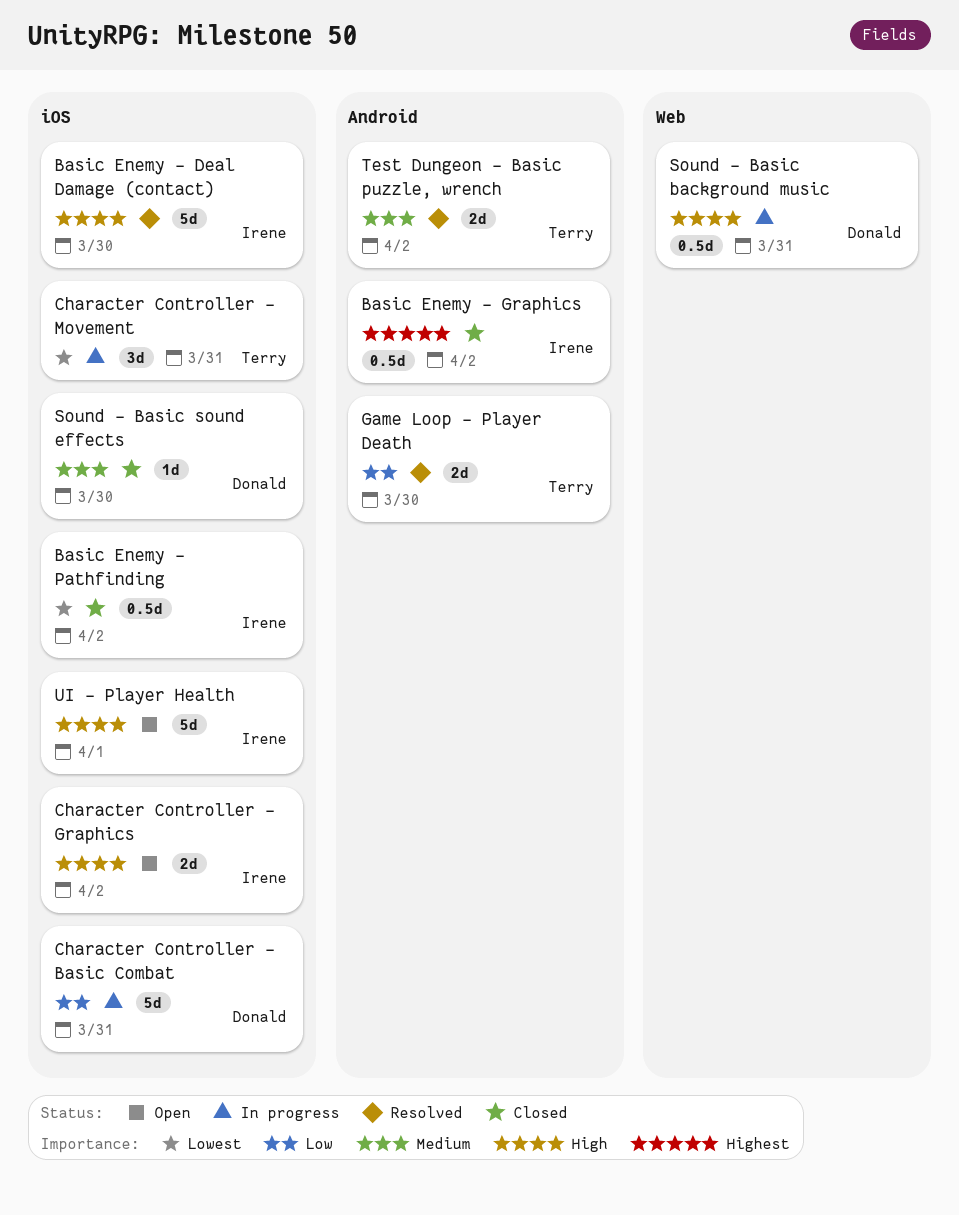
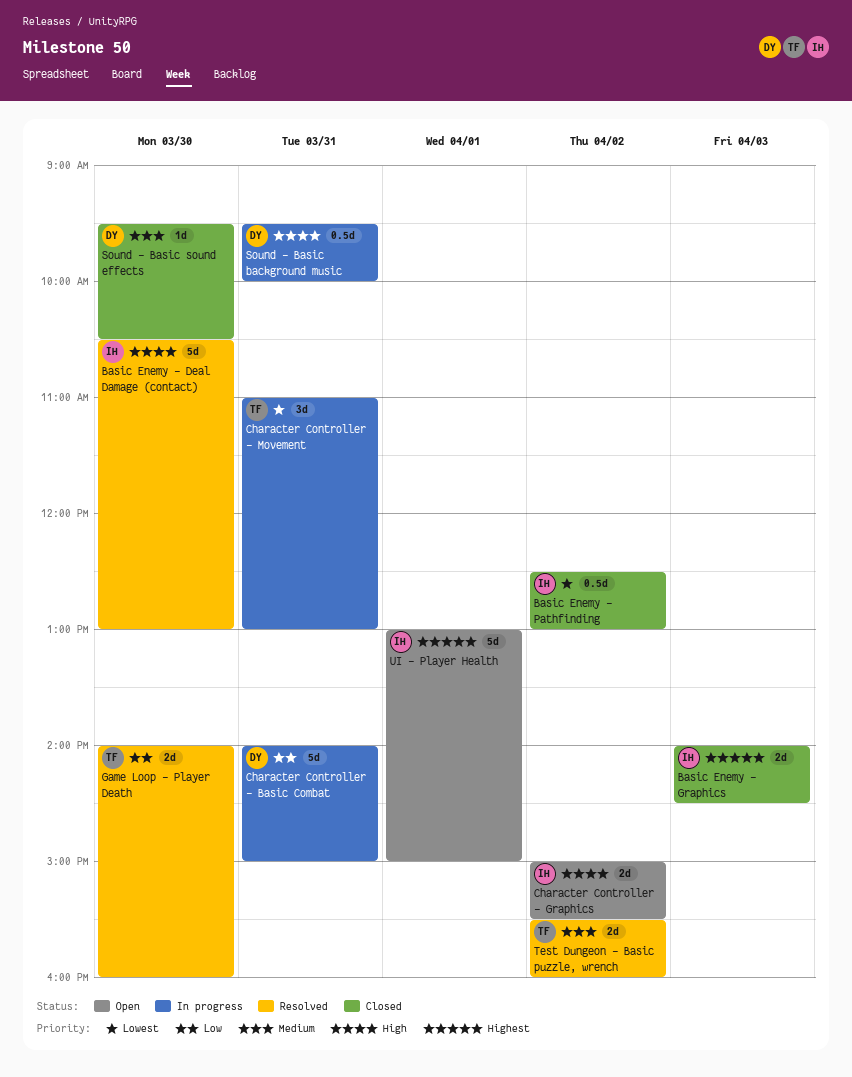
Basic Enemy - Graphics, estimate: 0.5d -> 2d
Basic Enemy - Graphics, day: Apr 2 -> Apr 3
UI - Player Health, priority: High -> Highest

